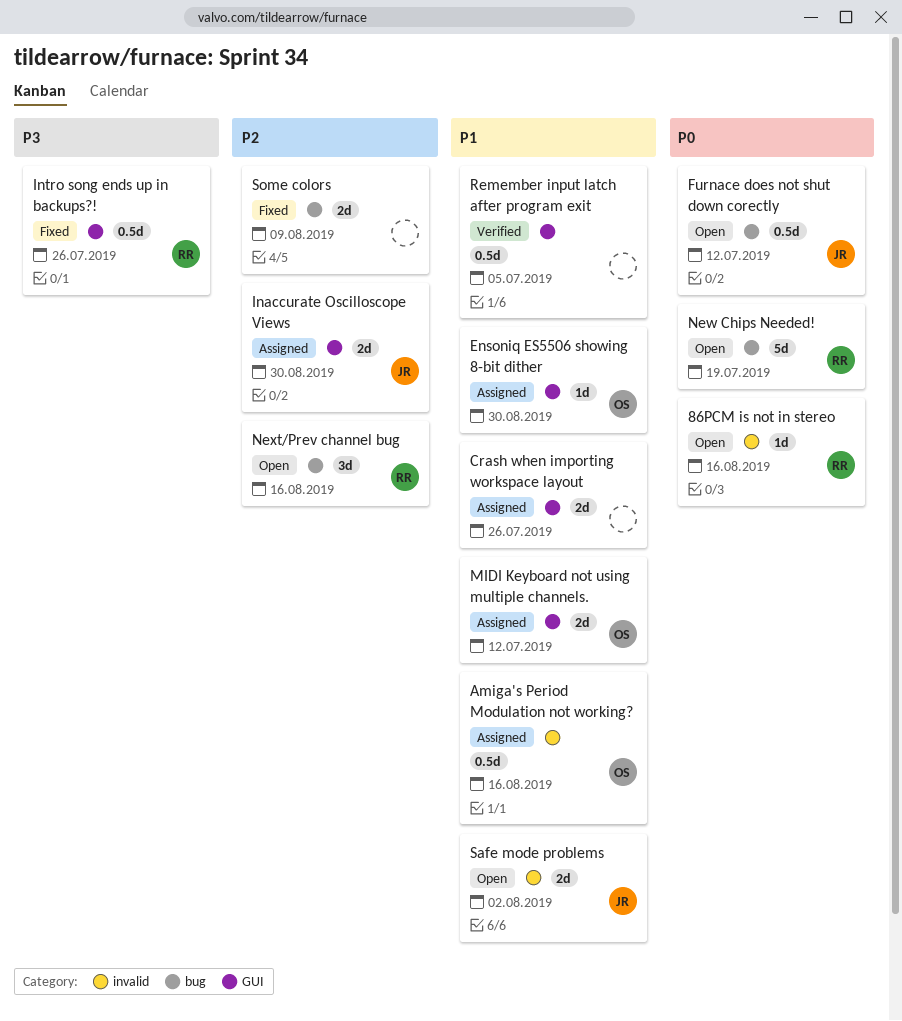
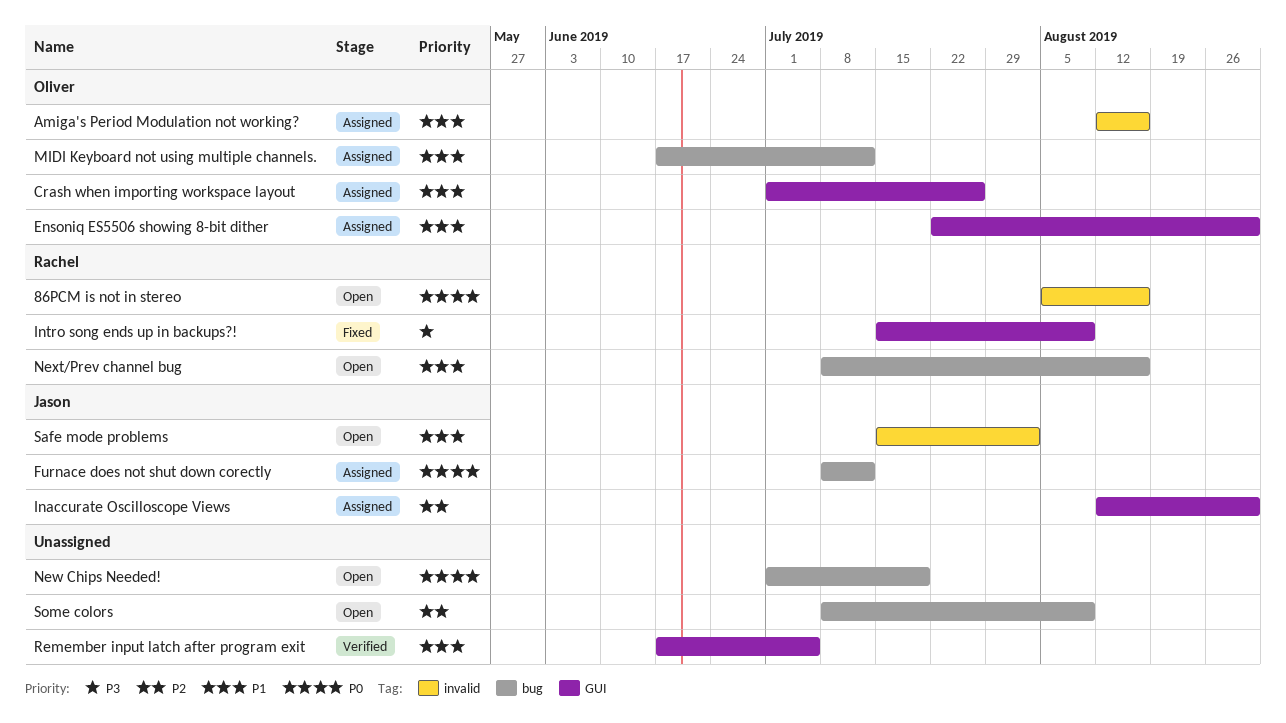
Crash when importing workspace layout, owner: none -> Oliver
Furnace does not shut down corectly, status: Open -> Assigned
Intro song ends up in backups?!, due: Jul 26 -> Aug 9
MIDI Keyboard not using multiple channels., label: GUI -> bug
New Chips Needed!, owner: Rachel -> none
Next/Prev channel bug, priority: P2 -> P1
Some colors, status: Fixed -> Open

